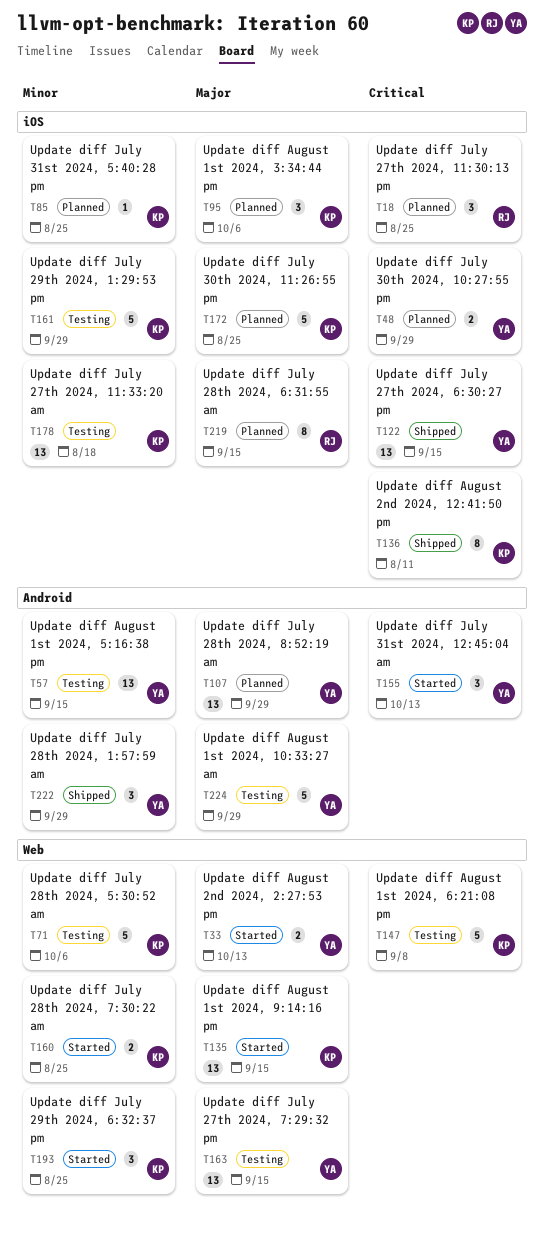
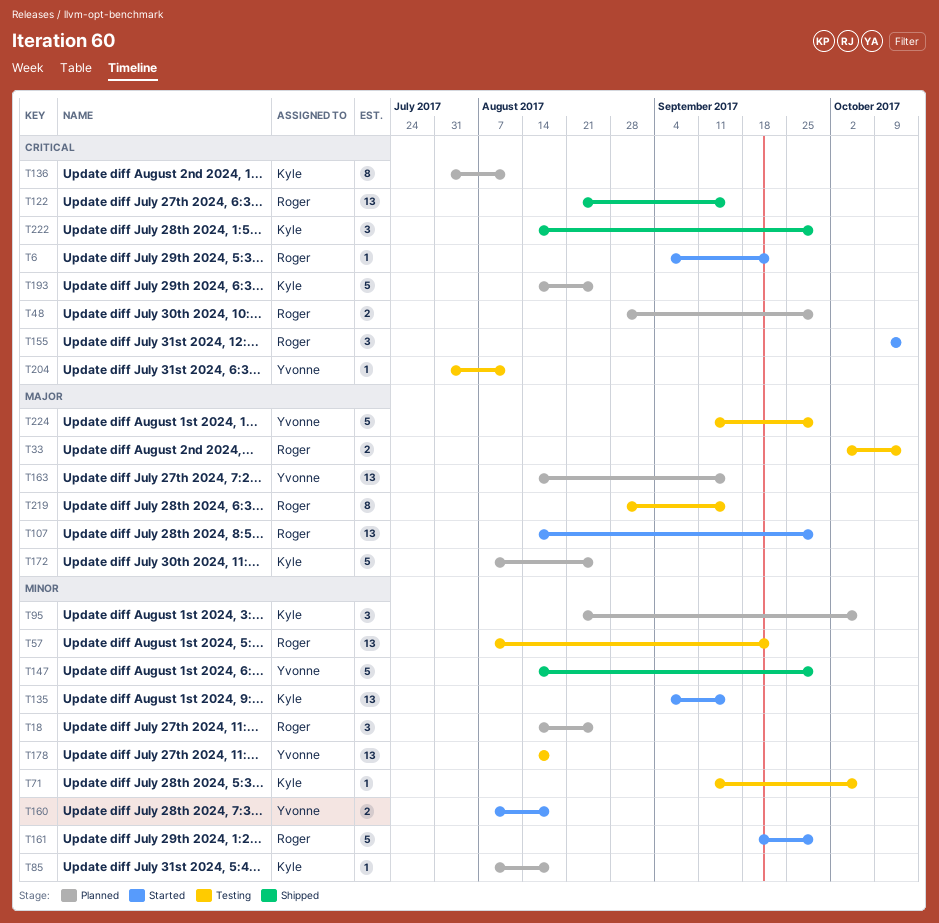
T6: none -> present
T18, priority: Critical -> Minor
T33, status: Started -> Testing
T33, owner: Yvonne -> Roger
T48, owner: Yvonne -> Roger
T57, owner: Yvonne -> Roger
T57, due: Sep 15 -> Sep 22
T71, estimate: 5 -> 1
T85, due: Aug 25 -> Aug 18
T95, priority: Major -> Minor
T107, status: Planned -> Started
T107, owner: Yvonne -> Roger
T122, owner: Yvonne -> Roger
T135, priority: Major -> Minor
T136, status: Shipped -> Planned
T147, status: Testing -> Shipped
T147, owner: Kyle -> Yvonne
T147, priority: Critical -> Minor
T147, due: Sep 8 -> Sep 29
T155, owner: Yvonne -> Roger
T160, owner: Kyle -> Yvonne
T160, due: Aug 25 -> Aug 18
T161, status: Testing -> Started
T161, owner: Kyle -> Roger
T163, status: Testing -> Planned
T178, owner: Kyle -> Yvonne
T193, status: Started -> Planned
T193, priority: Minor -> Critical
T193, estimate: 3 -> 5
T204: none -> present
T219, status: Planned -> Testing
T222, owner: Yvonne -> Kyle
T222, priority: Minor -> Critical

